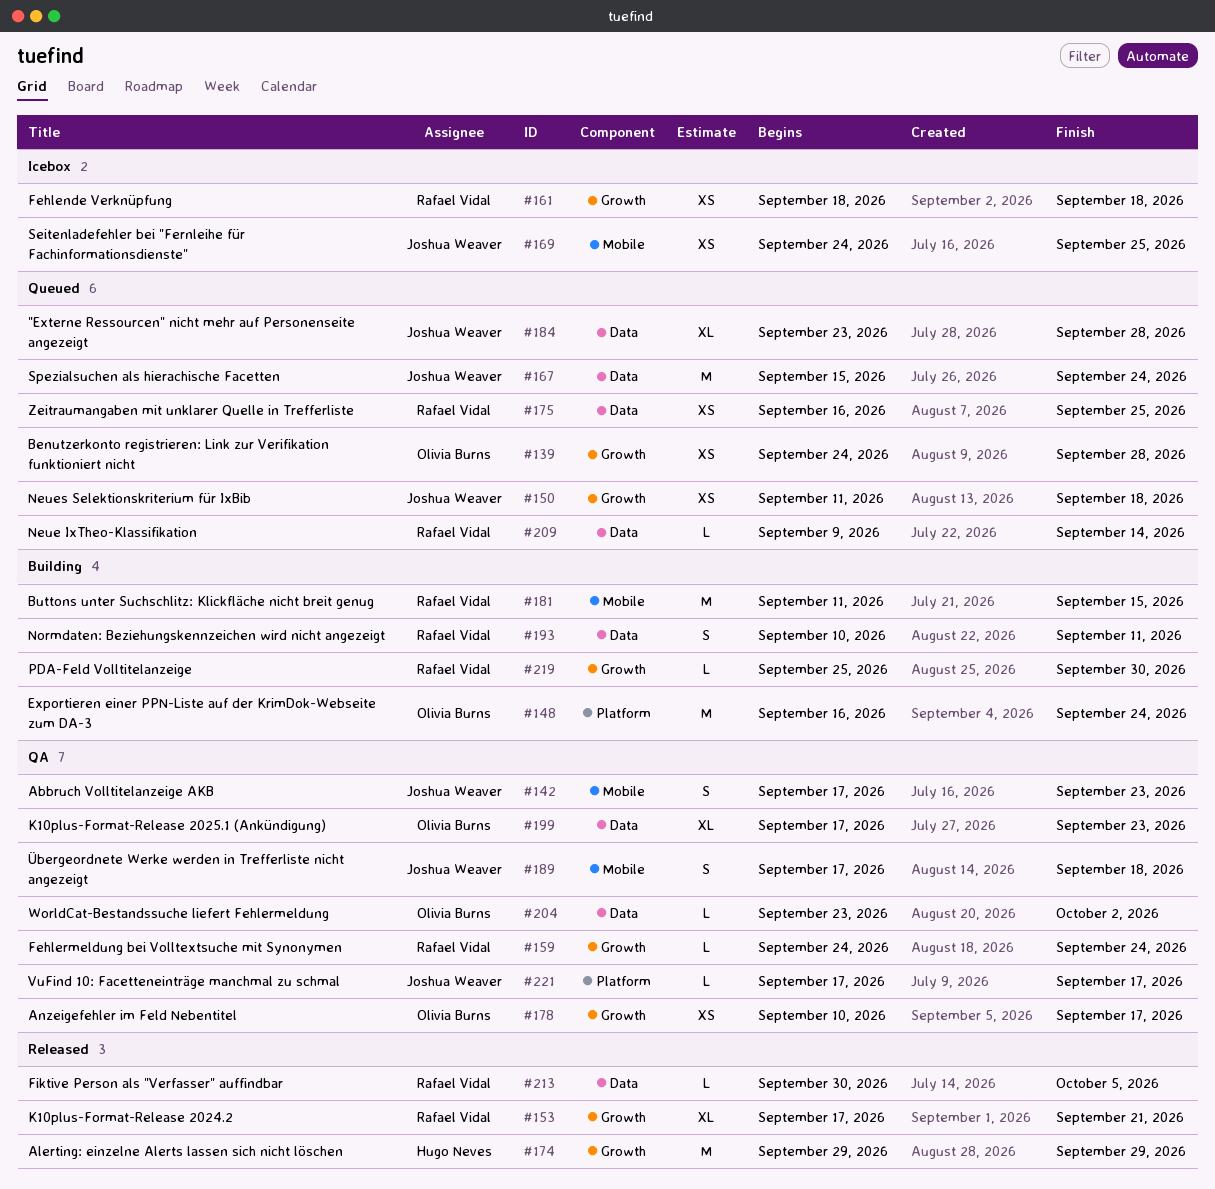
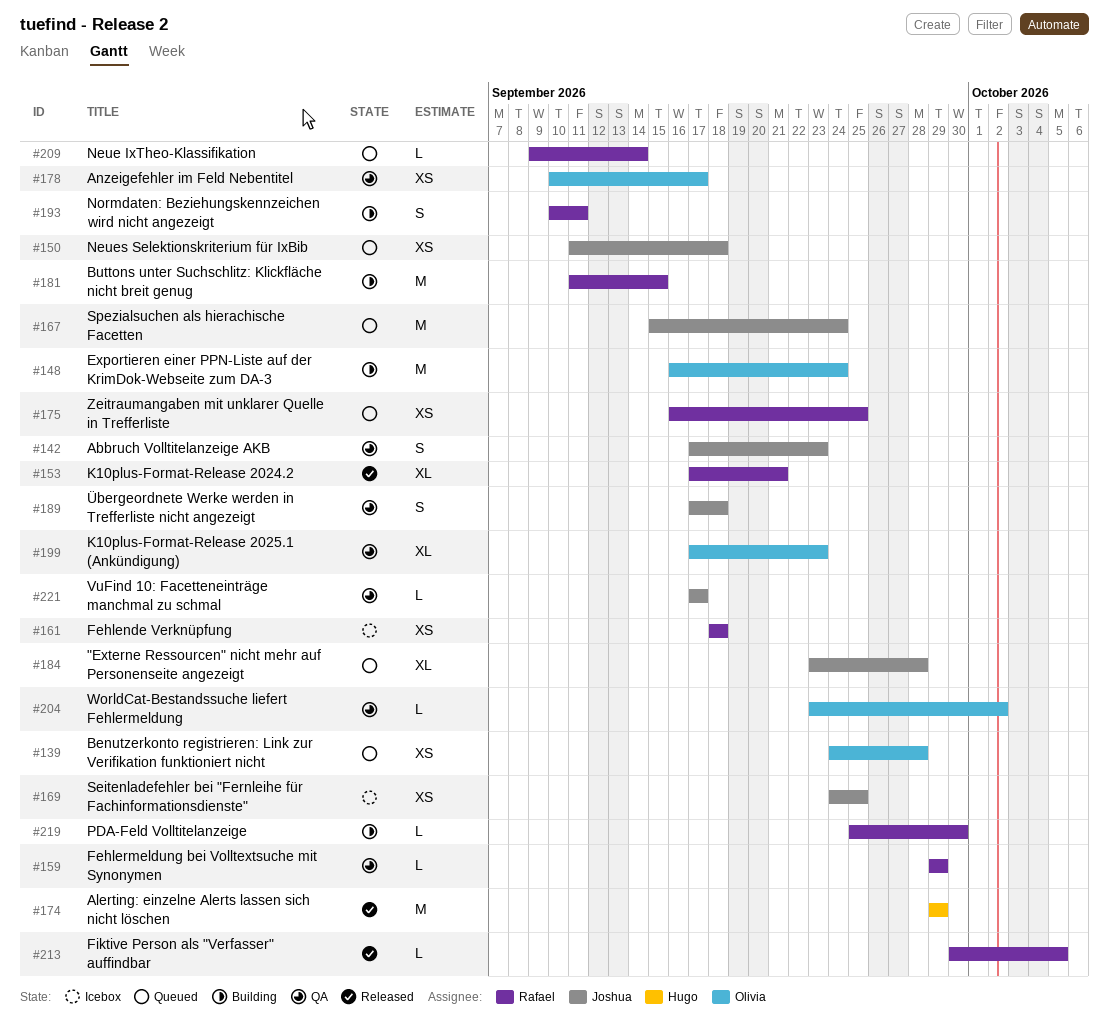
#159, start: Sep 24 -> Sep 29
#159, due: Sep 24 -> Sep 29

